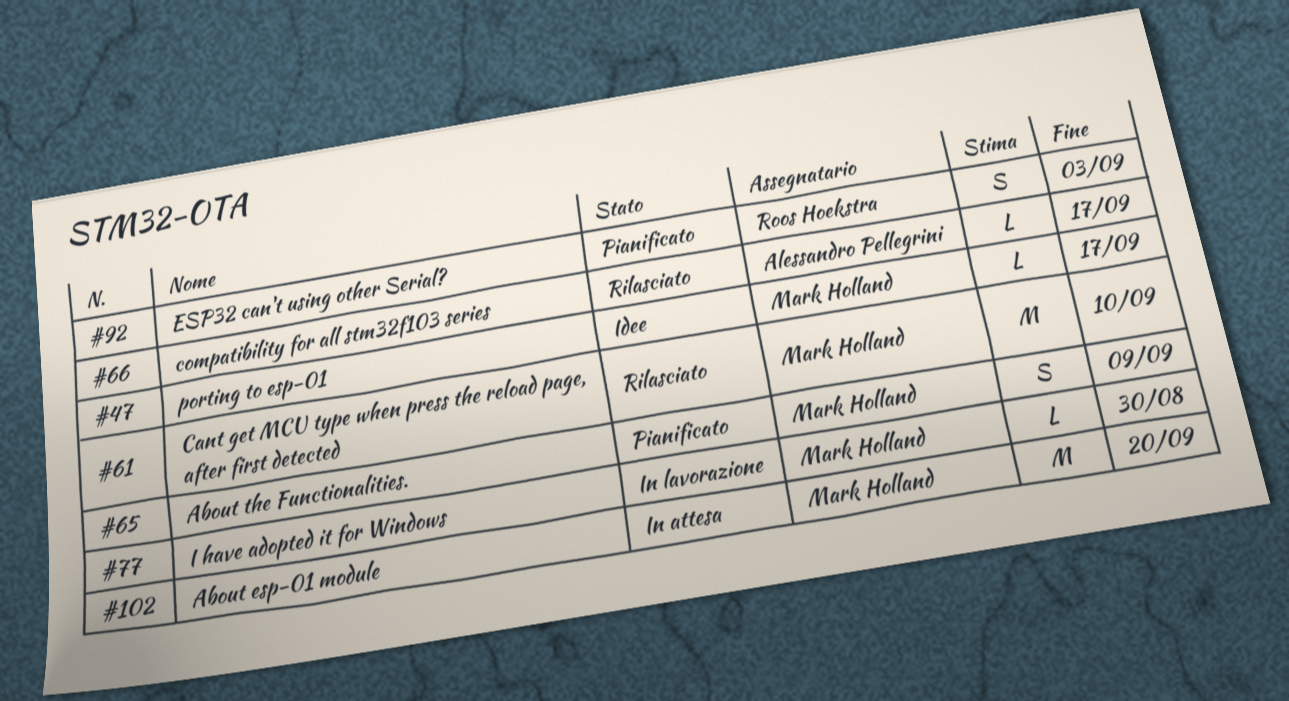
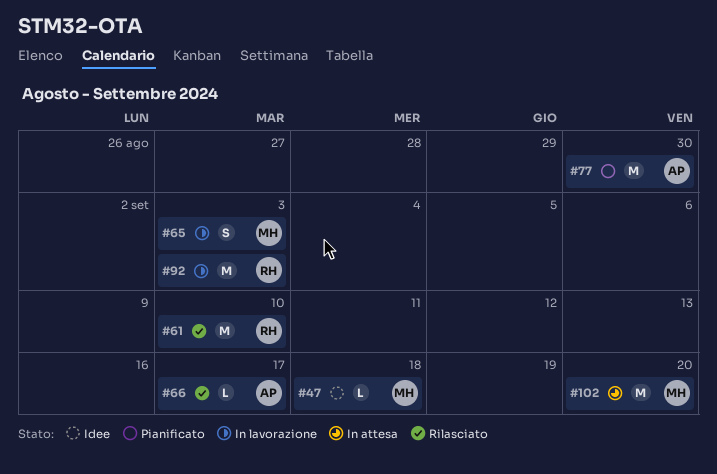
#47, due: Sep 17 -> Sep 18
#61, owner: Mark Holland -> Roos Hoekstra
#65, status: Pianificato -> In lavorazione
#65, due: Sep 9 -> Sep 3
#77, status: In lavorazione -> Pianificato
#77, owner: Mark Holland -> Alessandro Pellegrini
#77, estimate: L -> M
#92, status: Pianificato -> In lavorazione
#92, estimate: S -> M

